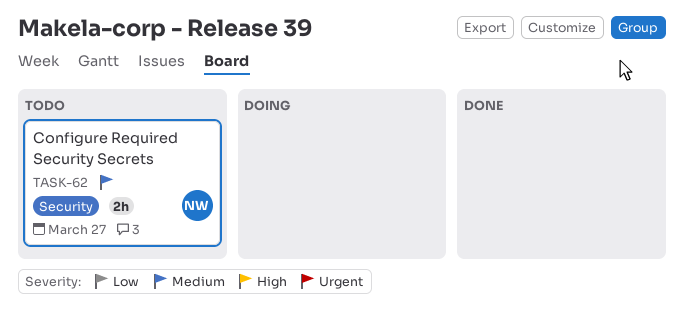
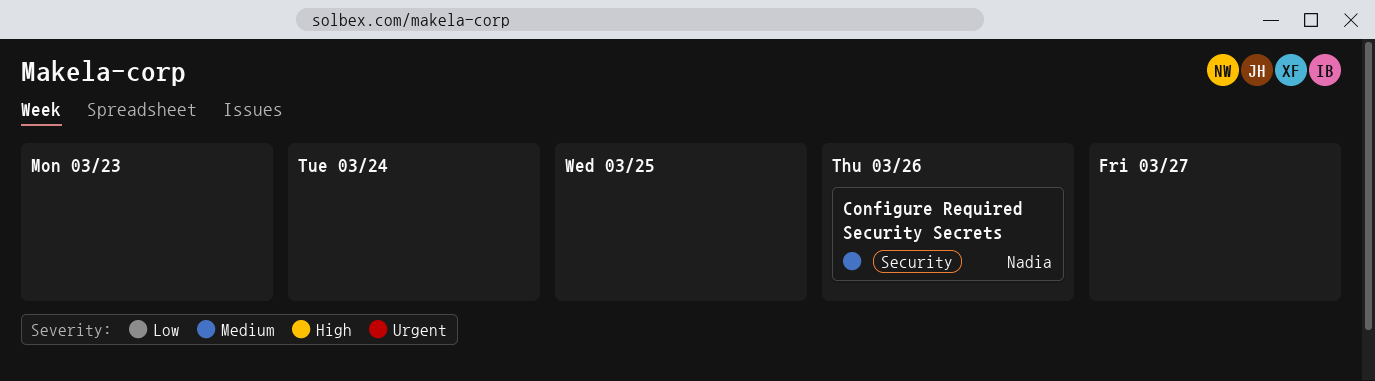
Configure Required Security Secrets, due: Mar 27 -> Mar 26

